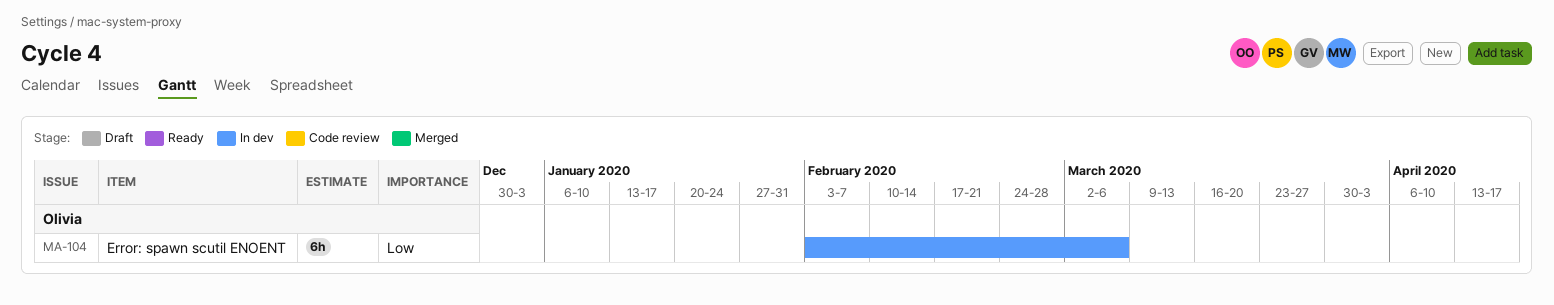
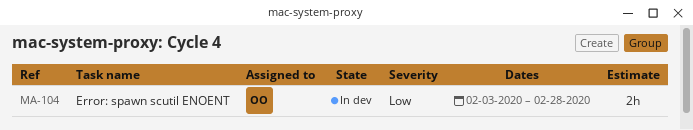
MA-104, estimate: 6h -> 2h
MA-104, due: Mar 6 -> Feb 28

